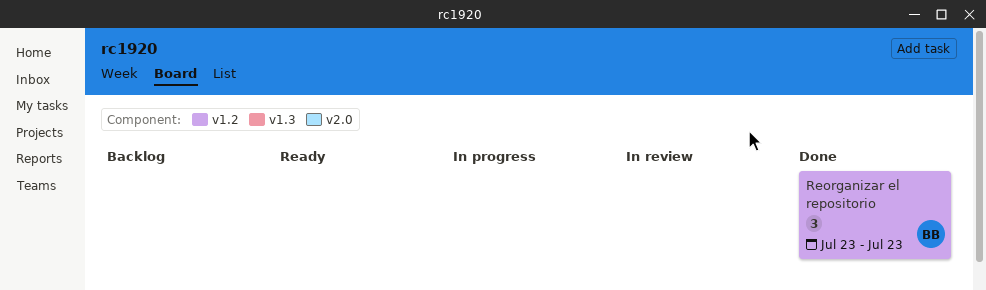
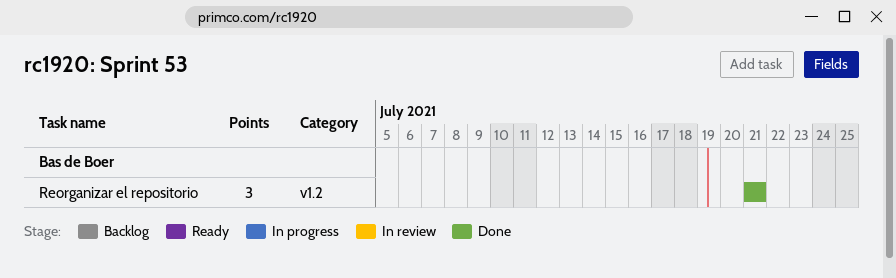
Reorganizar el repositorio, start: Jul 23 -> Jul 21
Reorganizar el repositorio, due: Jul 23 -> Jul 21

